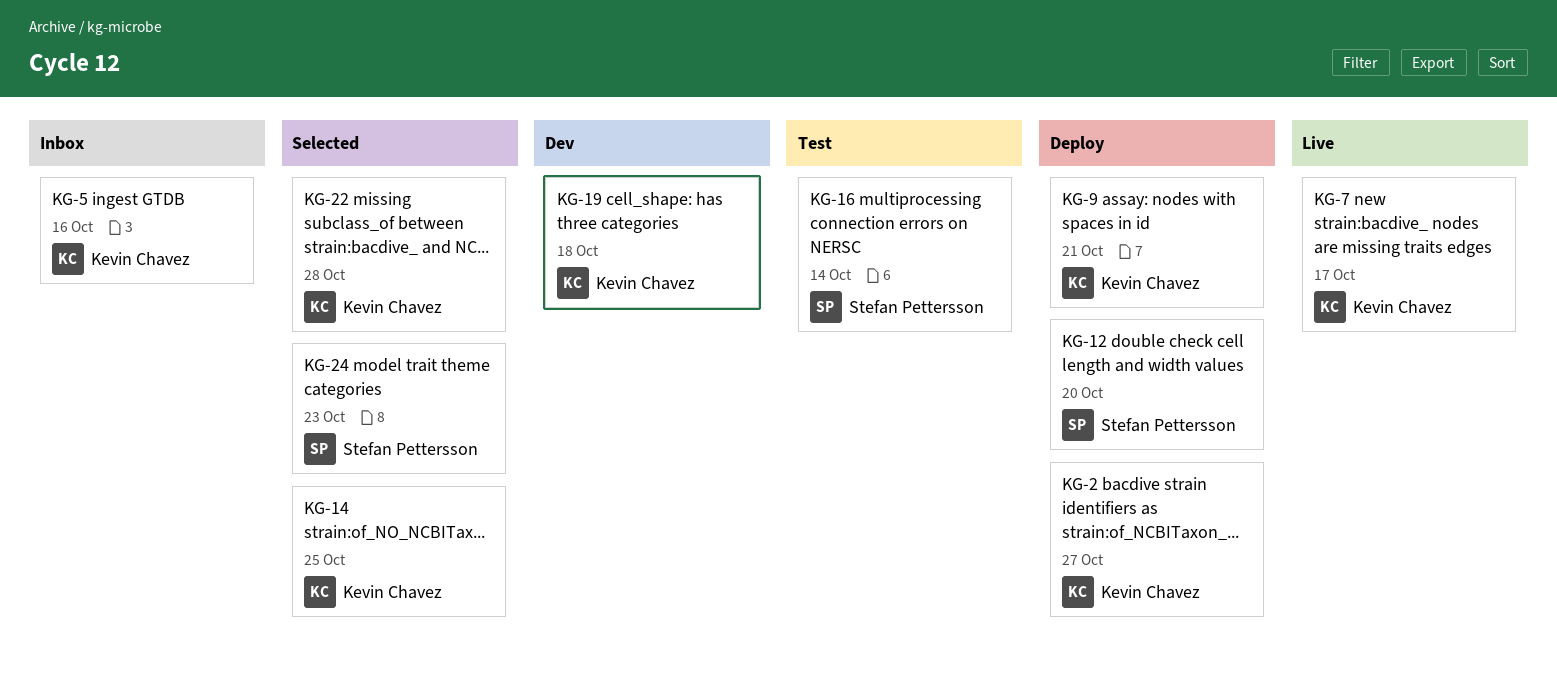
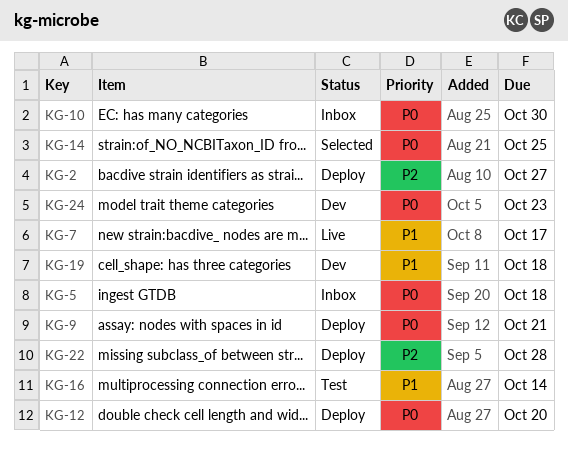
KG-5, due: Oct 16 -> Oct 18
KG-10: none -> present
KG-22, status: Selected -> Deploy
KG-24, status: Selected -> Dev

